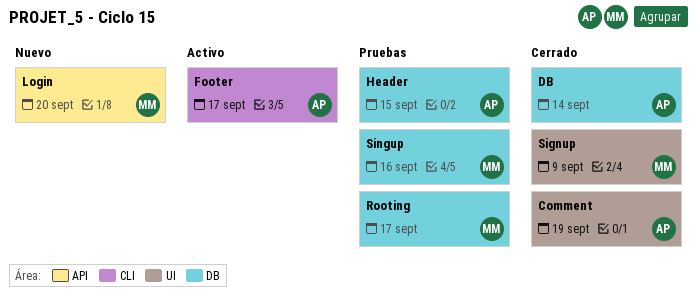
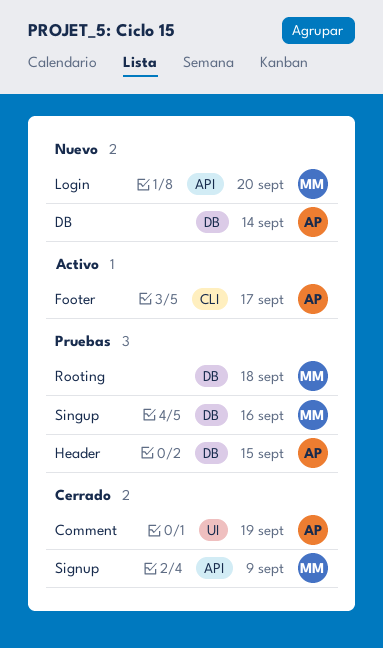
DB, status: Cerrado -> Nuevo
Rooting, due: Sep 17 -> Sep 18
Signup, label: UI -> API

